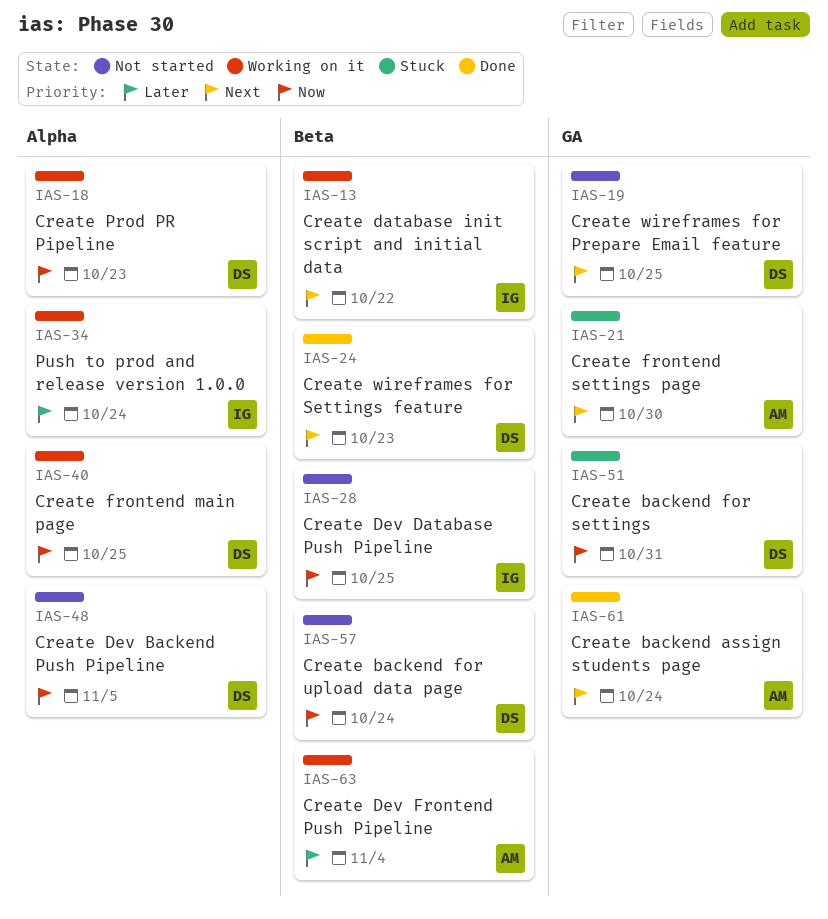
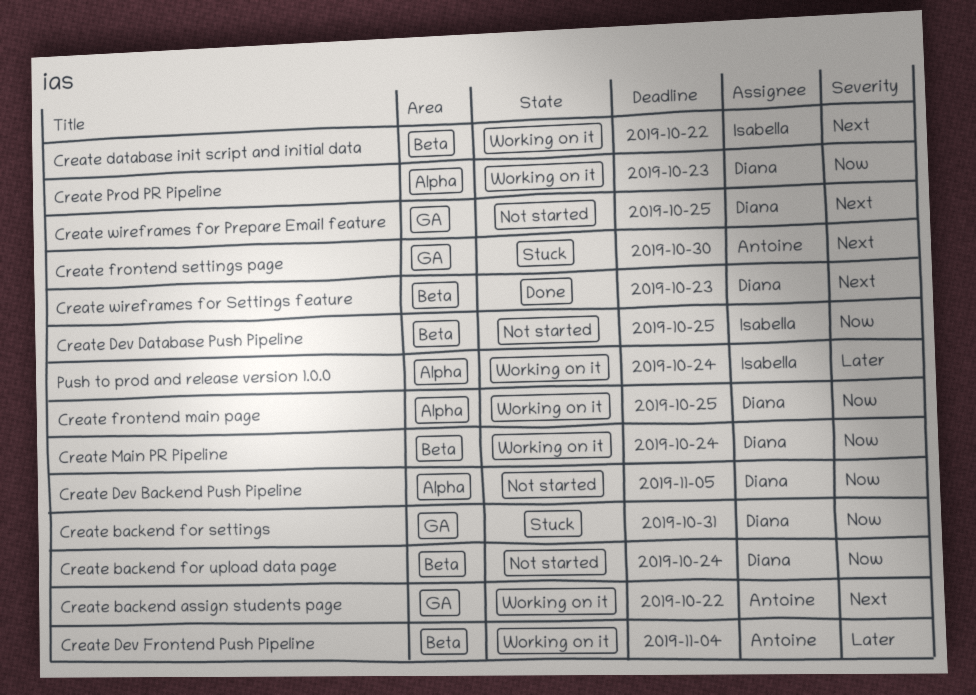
Create backend assign students page, status: Done -> Working on it
Create backend assign students page, due: Oct 24 -> Oct 22
Create Main PR Pipeline: none -> present

